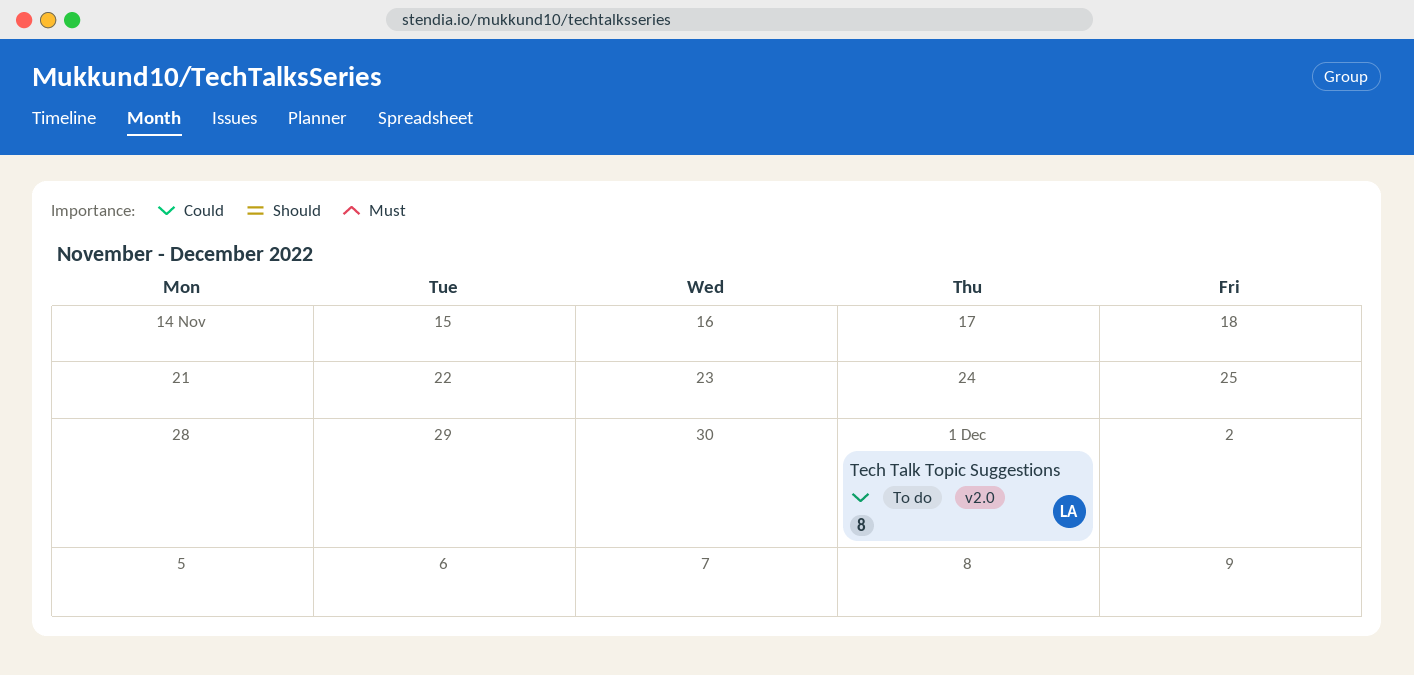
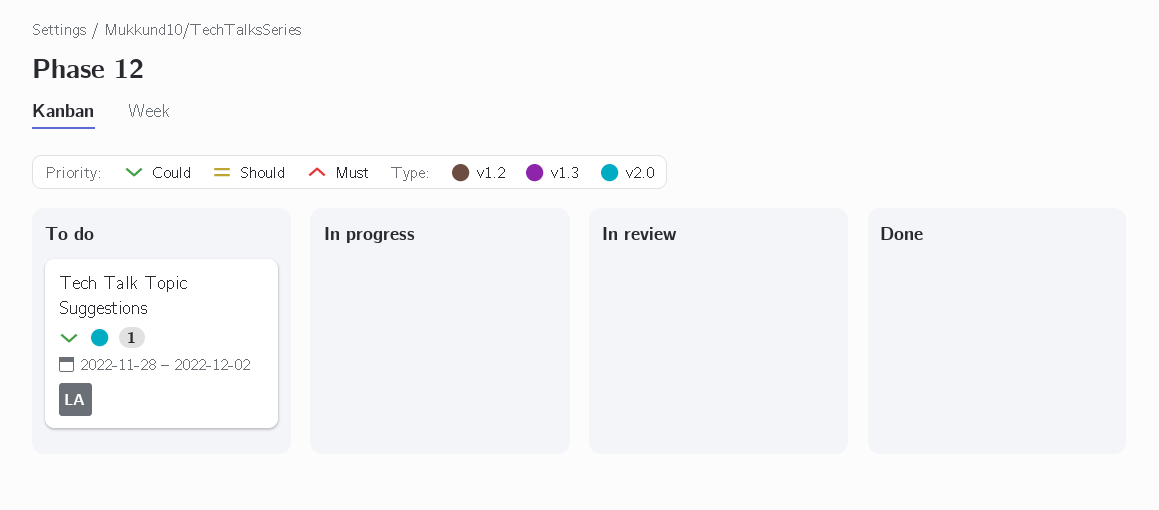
Tech Talk Topic Suggestions, estimate: 8 -> 1
Tech Talk Topic Suggestions, due: Dec 1 -> Dec 2

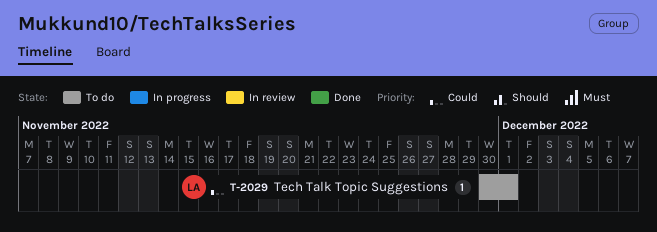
Tech Talk Topic Suggestions, start: Nov 28 -> Nov 30
Tech Talk Topic Suggestions, due: Dec 2 -> Dec 1

